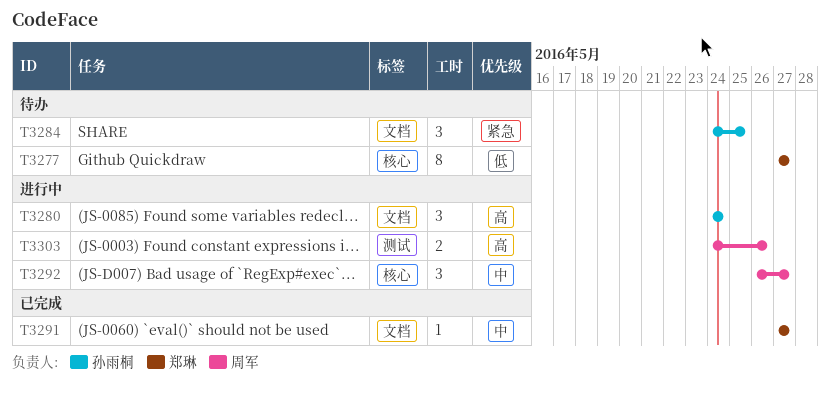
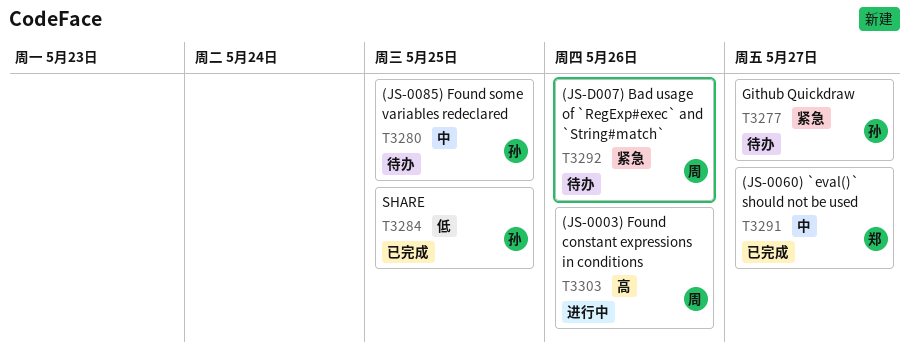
T3277, owner: 郑琳 -> 孙雨桐
T3277, priority: 低 -> 紧急
T3280, status: 进行中 -> 待办
T3280, priority: 高 -> 中
T3280, due: May 24 -> May 25
T3284, status: 待办 -> 已完成
T3284, priority: 紧急 -> 低
T3292, status: 进行中 -> 待办
T3292, priority: 中 -> 紧急
T3292, due: May 27 -> May 26

